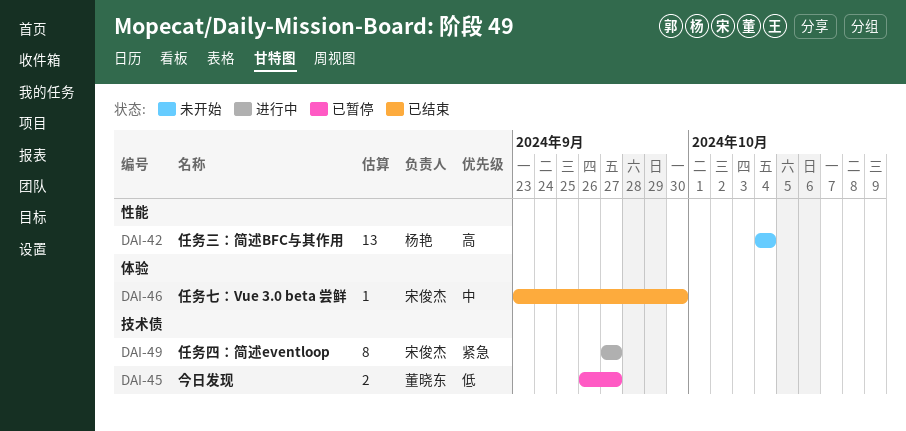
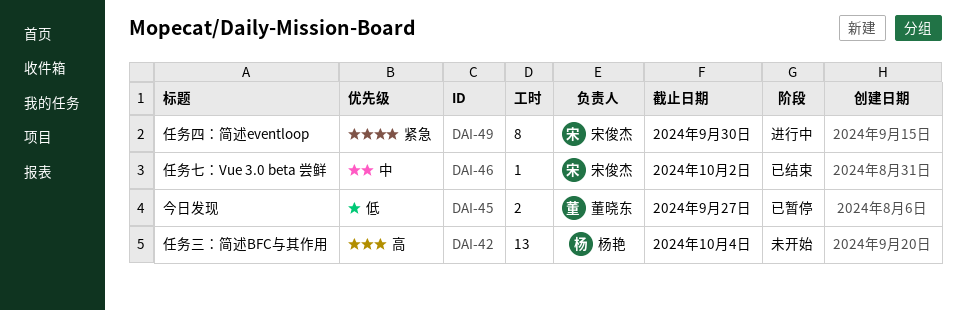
DAI-46, due: Sep 30 -> Oct 2
DAI-49, due: Sep 27 -> Sep 30

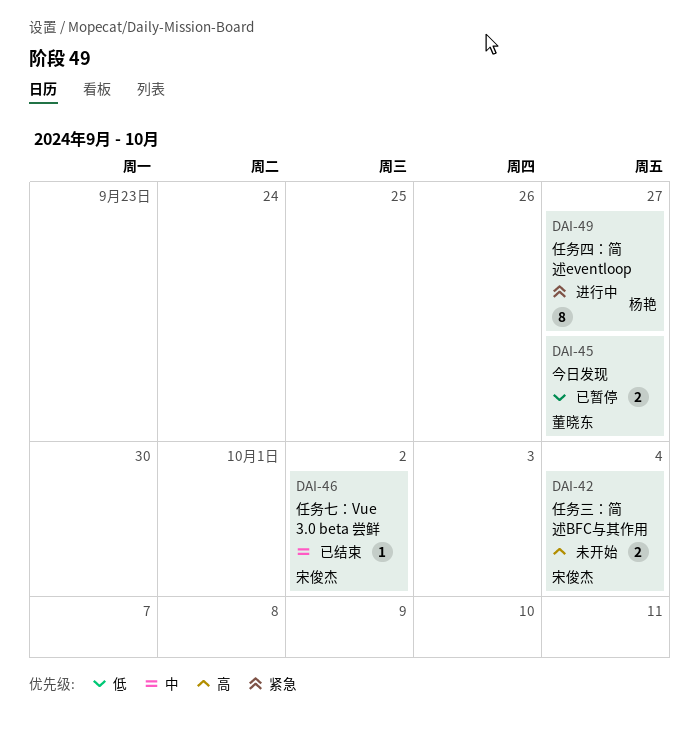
DAI-42, owner: 杨艳 -> 宋俊杰
DAI-42, estimate: 13 -> 2
DAI-49, owner: 宋俊杰 -> 杨艳
DAI-49, due: Sep 30 -> Sep 27

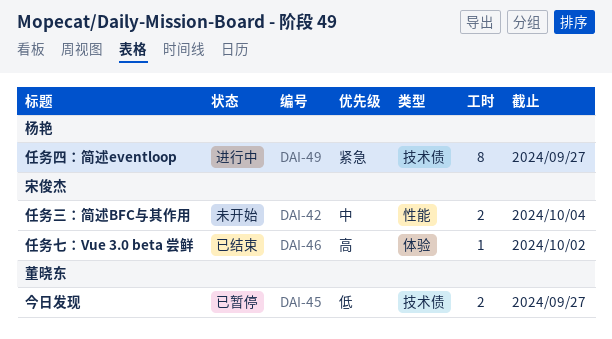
DAI-42, priority: 高 -> 中
DAI-46, priority: 中 -> 高

